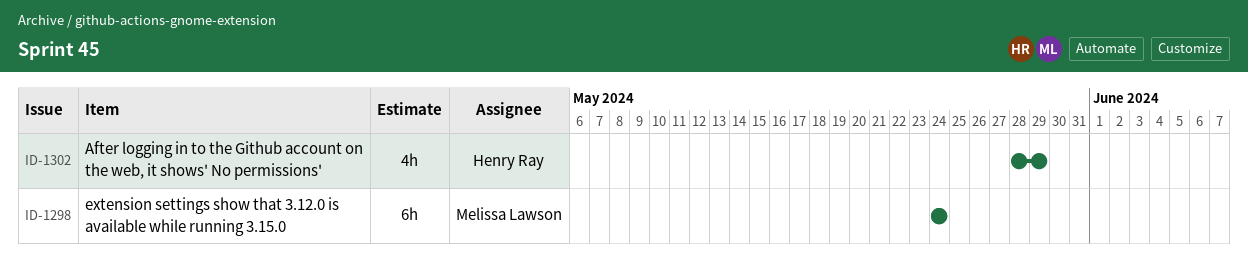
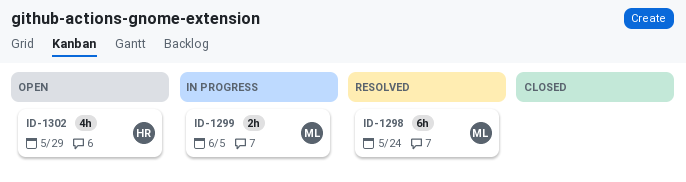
ID-1299: none -> present

